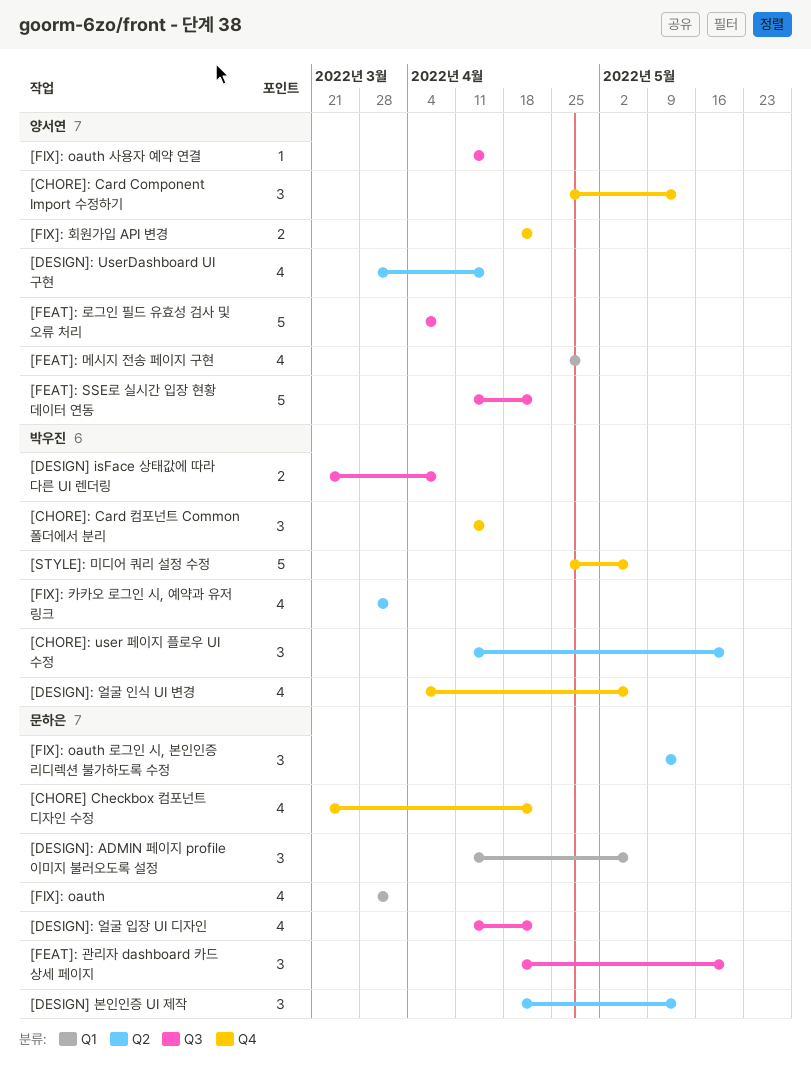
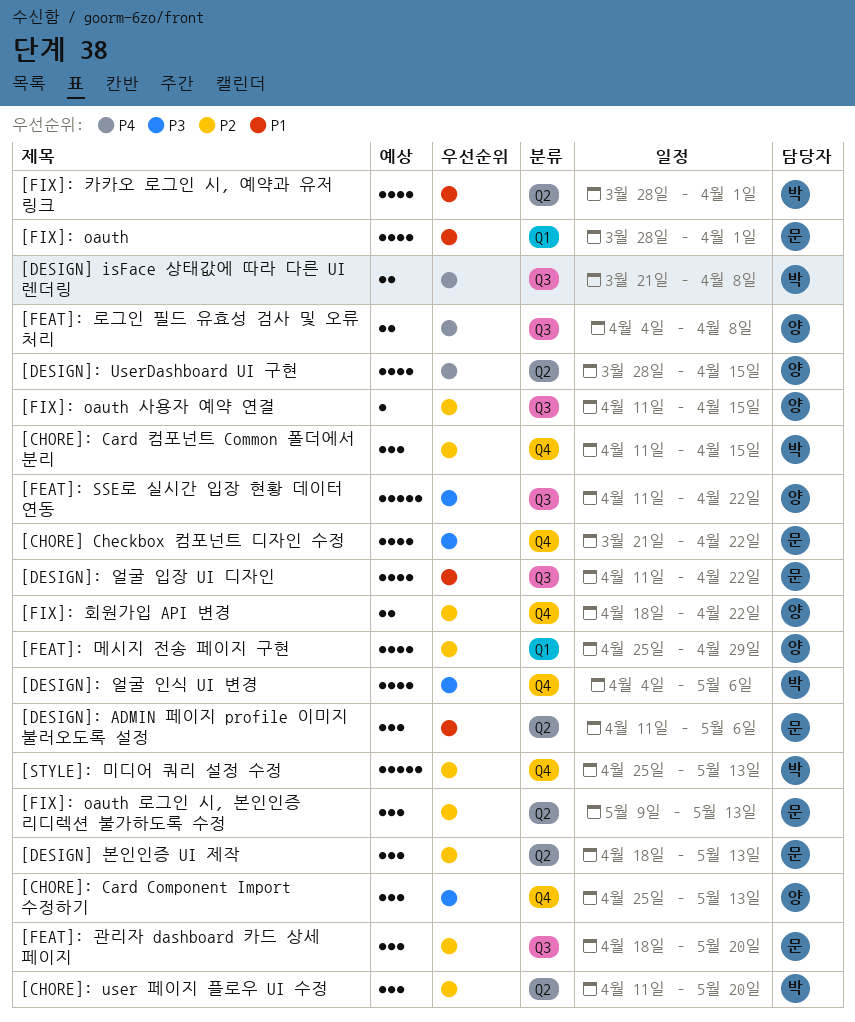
[DESIGN]: ADMIN 페이지 profile 이미지 불러오도록 설정, label: Q1 -> Q2
[FEAT]: 로그인 필드 유효성 검사 및 오류 처리, estimate: 5 -> 2
[STYLE]: 미디어 쿼리 설정 수정, due: May 6 -> May 13

